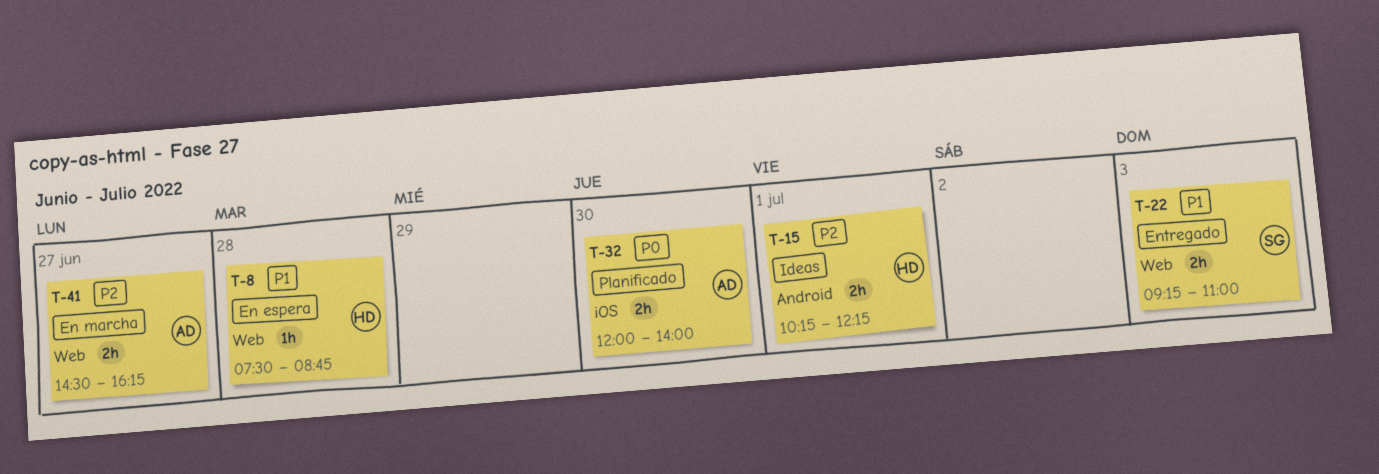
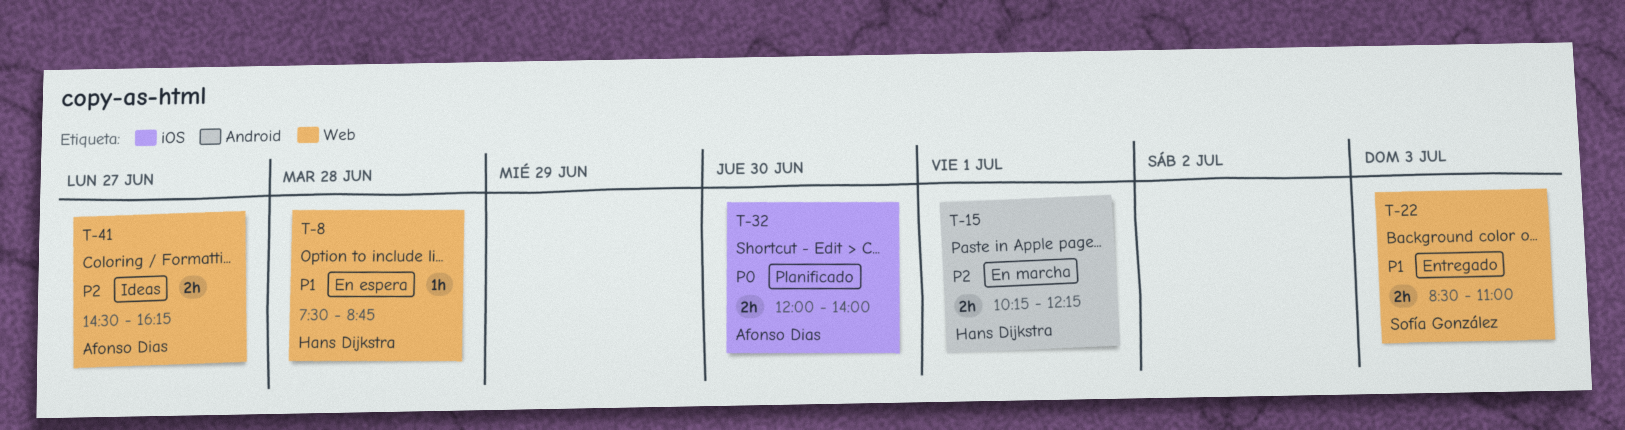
T-15, status: Ideas -> En marcha
T-22, begins: 09:15 -> 08:30
T-41, status: En marcha -> Ideas

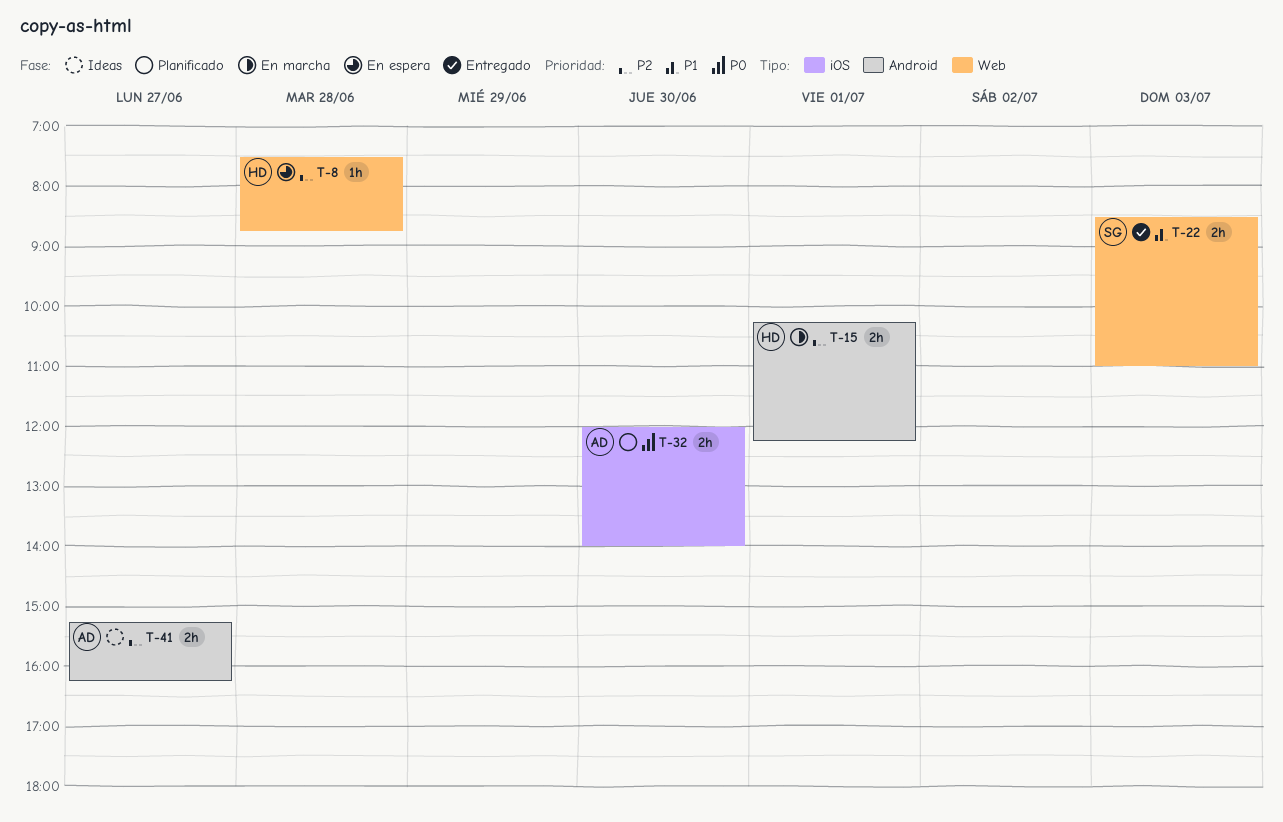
T-8, priority: P1 -> P2
T-41, label: Web -> Android
T-41, begins: 14:30 -> 15:15

